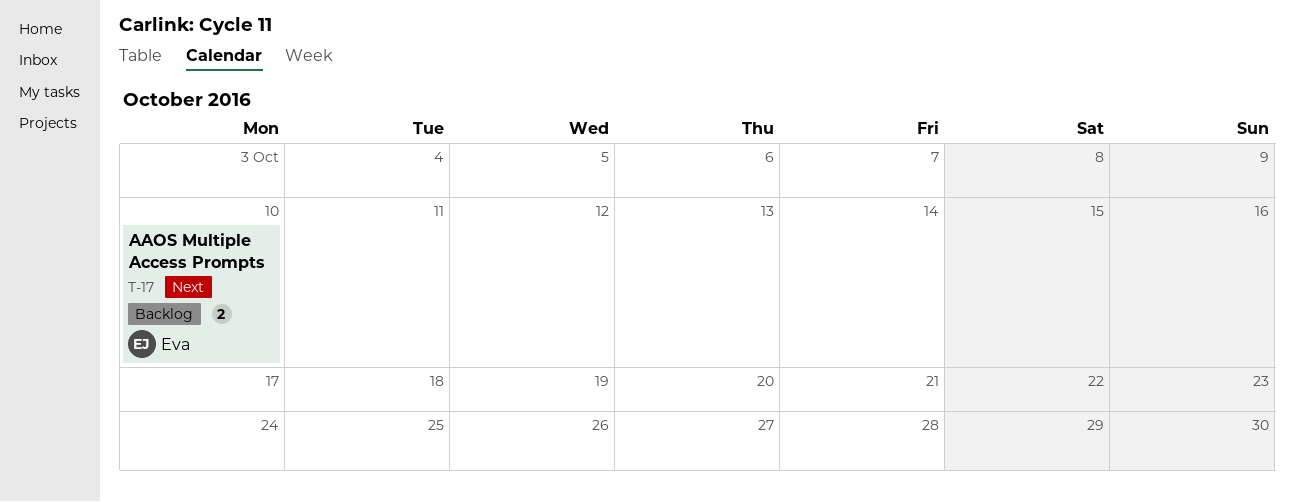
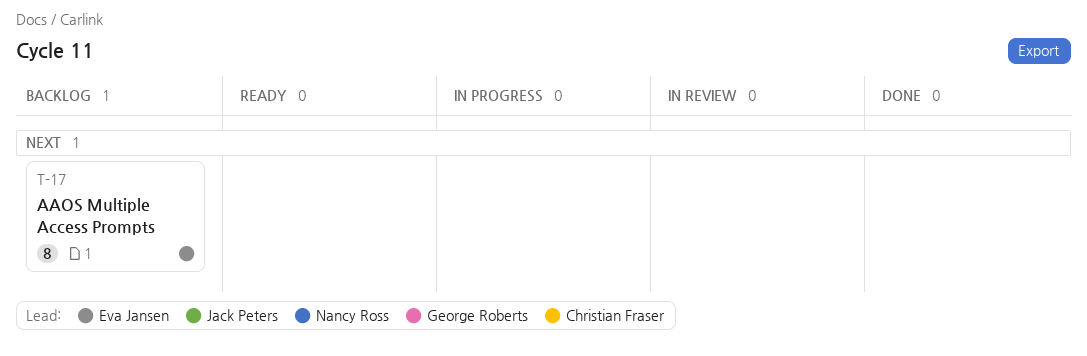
T-17, estimate: 2 -> 8

